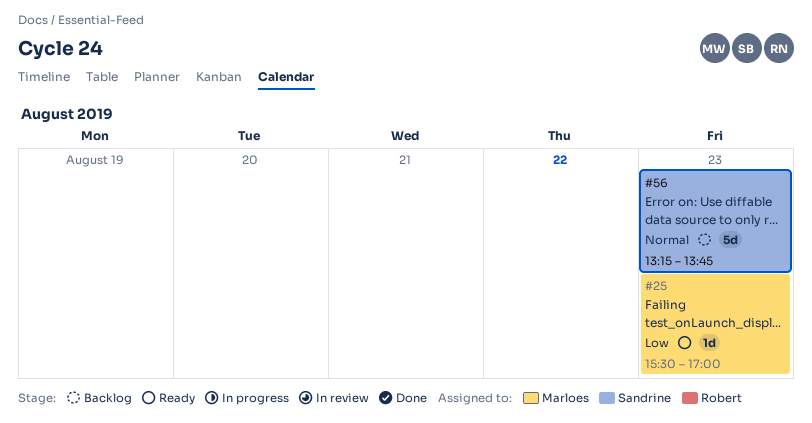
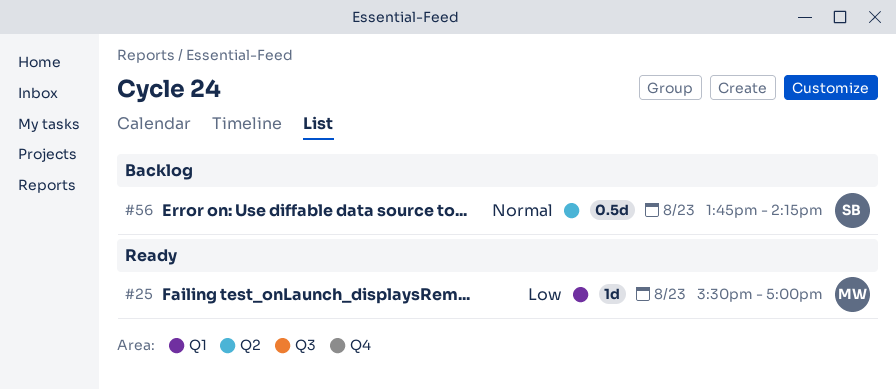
#56, estimate: 5d -> 0.5d
#56, begins: 13:15 -> 13:45
#56, ends: 13:45 -> 14:15

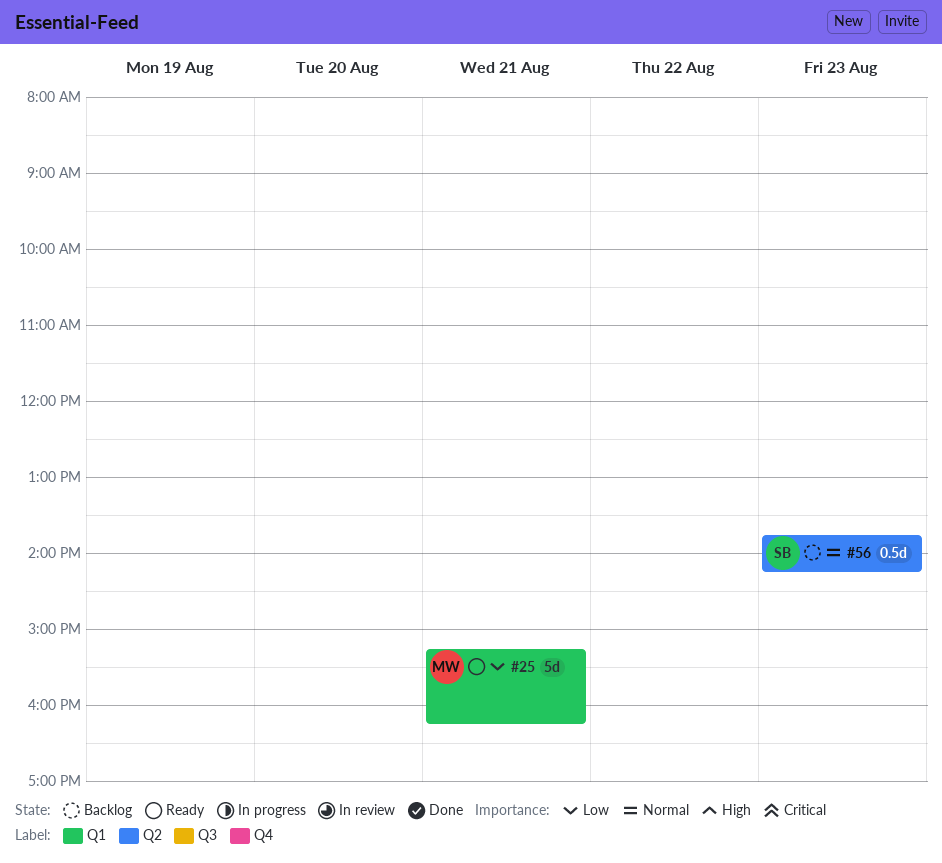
#25, estimate: 1d -> 5d
#25, day: Aug 23 -> Aug 21
#25, begins: 15:30 -> 15:15
#25, ends: 17:00 -> 16:15

